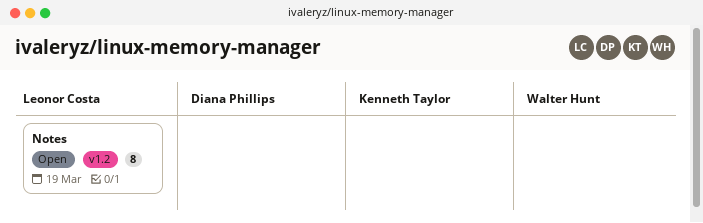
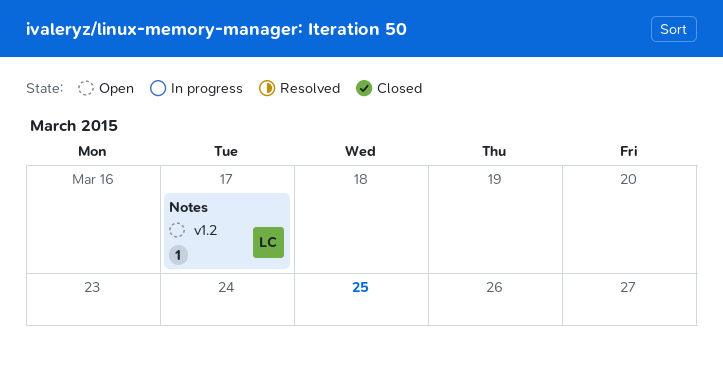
Notes, estimate: 8 -> 1
Notes, due: Mar 19 -> Mar 17

